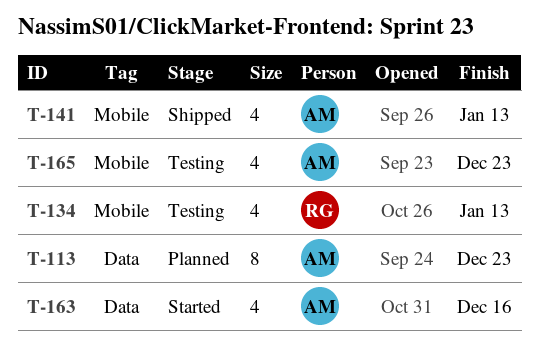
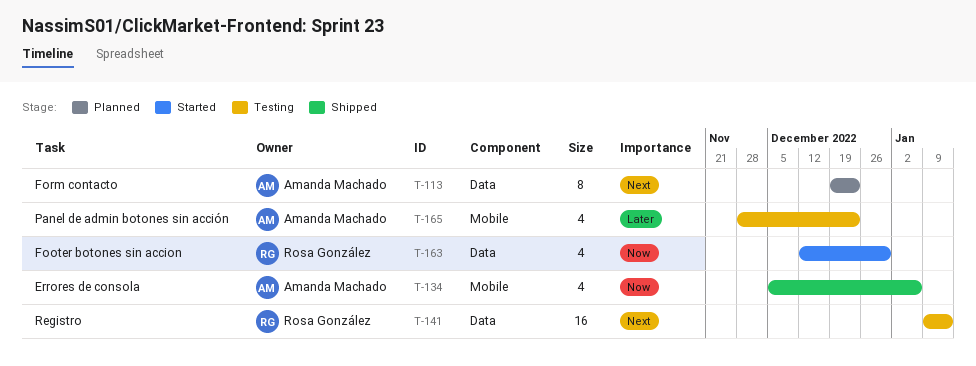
T-134, status: Testing -> Shipped
T-134, owner: Rosa González -> Amanda Machado
T-134, due: Jan 13 -> Jan 6
T-141, status: Shipped -> Testing
T-141, owner: Amanda Machado -> Rosa González
T-141, label: Mobile -> Data
T-141, estimate: 4 -> 16
T-163, owner: Amanda Machado -> Rosa González
T-163, due: Dec 16 -> Dec 30

